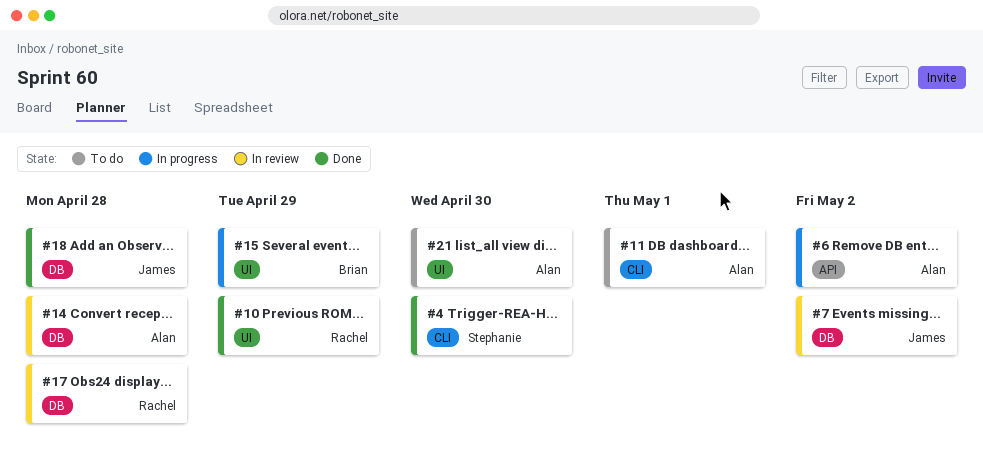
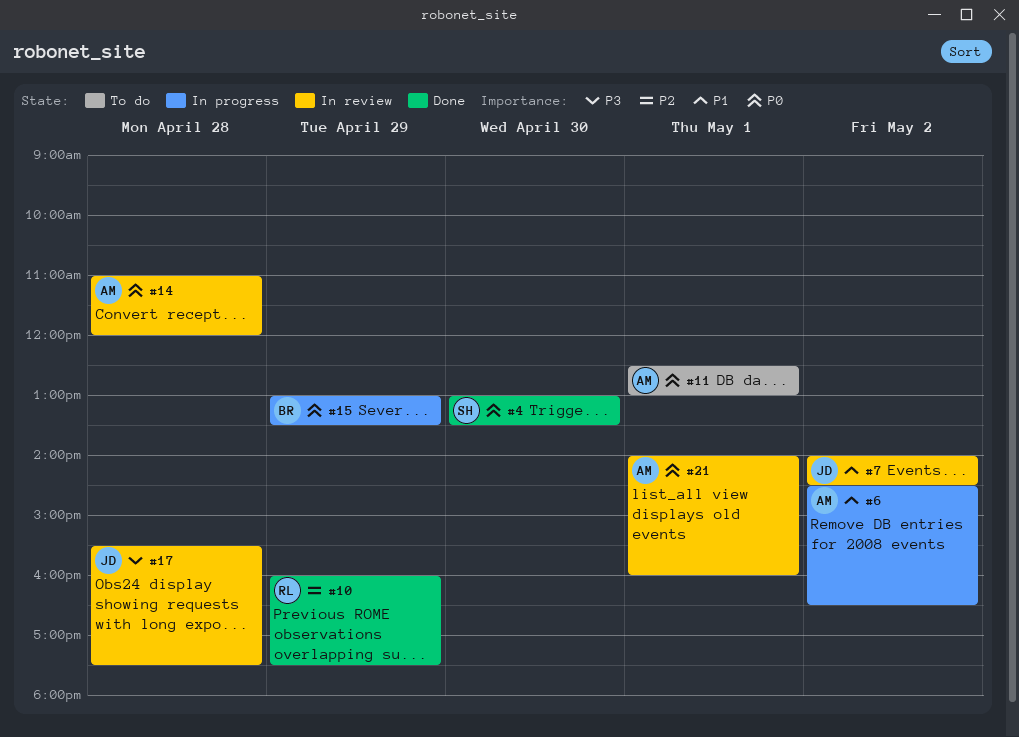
#17, owner: Rachel -> James
#18: present -> none
#21, status: To do -> In review
#21, day: Apr 30 -> May 1

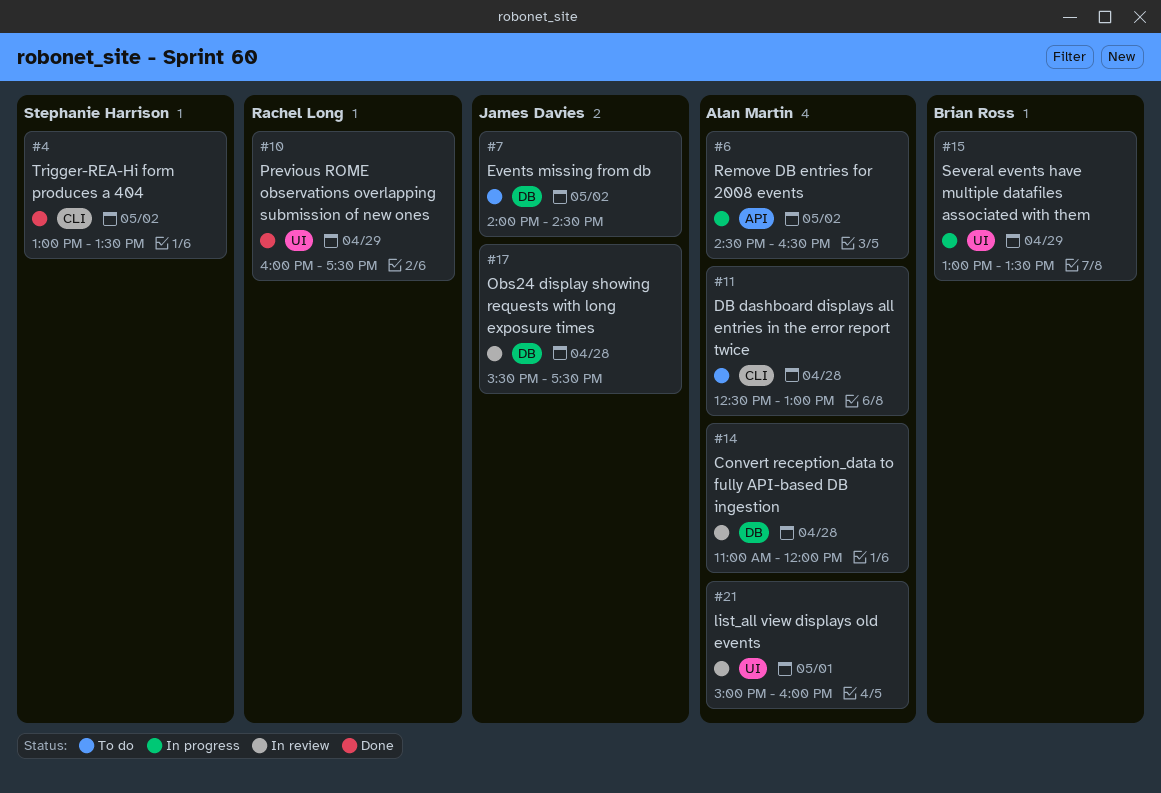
#4, day: Apr 30 -> May 2
#7, status: In review -> To do
#11, day: May 1 -> Apr 28
#21, begins: 14:00 -> 15:00

